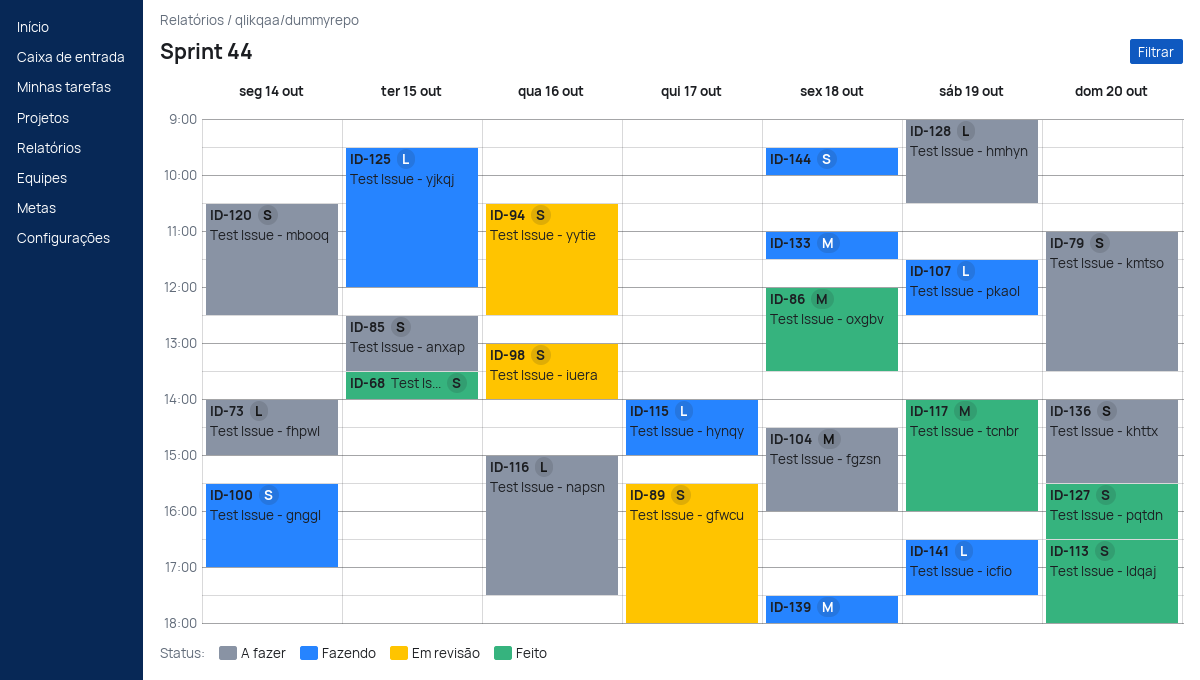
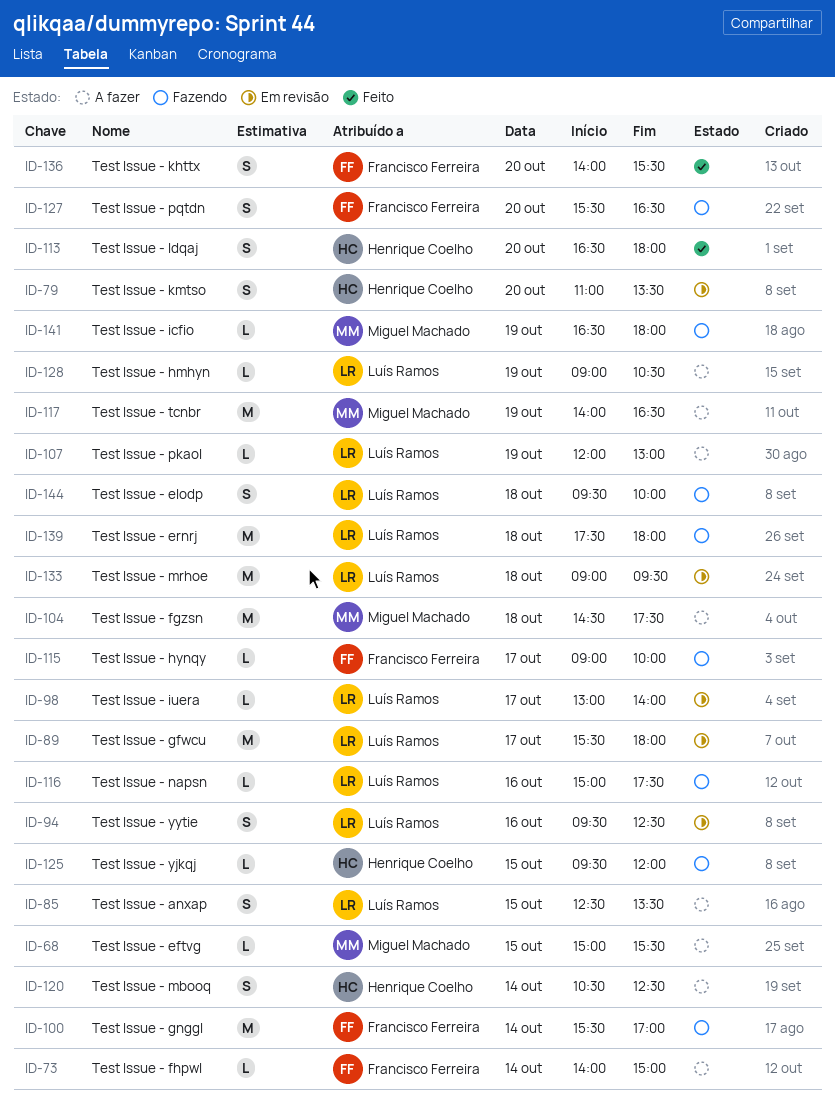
ID-68, status: Feito -> A fazer
ID-68, estimate: S -> L
ID-68, begins: 13:30 -> 15:00
ID-68, ends: 14:00 -> 15:30
ID-79, status: A fazer -> Em revisão
ID-86: present -> none
ID-89, estimate: S -> M
ID-94, begins: 10:30 -> 09:30
ID-98, estimate: S -> L
ID-98, day: Oct 16 -> Oct 17
ID-100, estimate: S -> M
ID-104, ends: 16:00 -> 17:30
ID-107, status: Fazendo -> A fazer
ID-107, begins: 11:30 -> 12:00
ID-107, ends: 12:30 -> 13:00
ID-115, begins: 14:00 -> 09:00
ID-115, ends: 15:00 -> 10:00
ID-116, status: A fazer -> Fazendo
ID-117, status: Feito -> A fazer
ID-117, ends: 16:00 -> 16:30
ID-127, status: Feito -> Fazendo
ID-133, status: Fazendo -> Em revisão
ID-133, begins: 11:00 -> 09:00
ID-133, ends: 11:30 -> 09:30
ID-136, status: A fazer -> Feito
ID-141, ends: 17:30 -> 18:00

